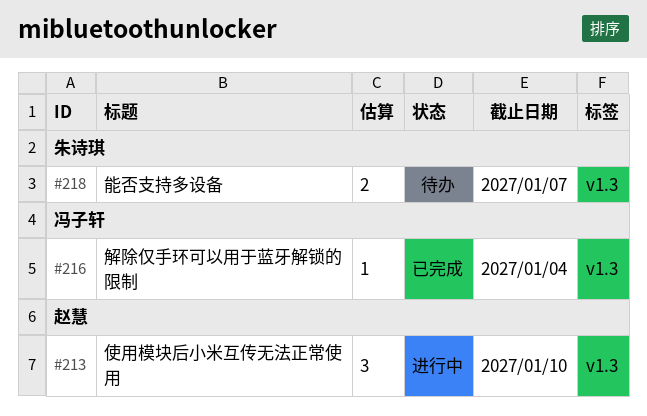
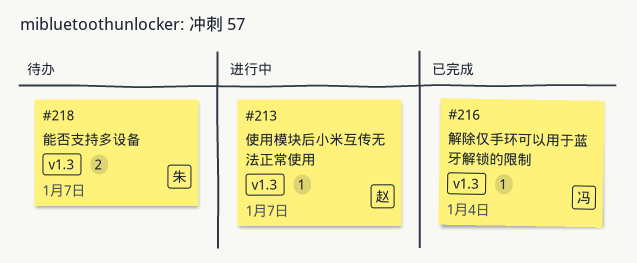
#213, estimate: 3 -> 1
#213, due: Jan 10 -> Jan 7

